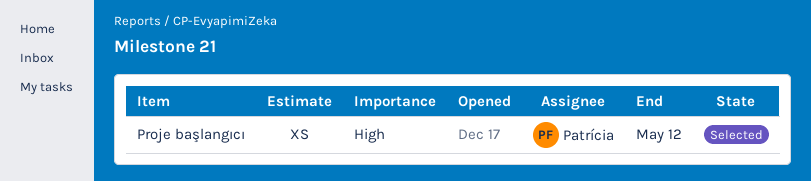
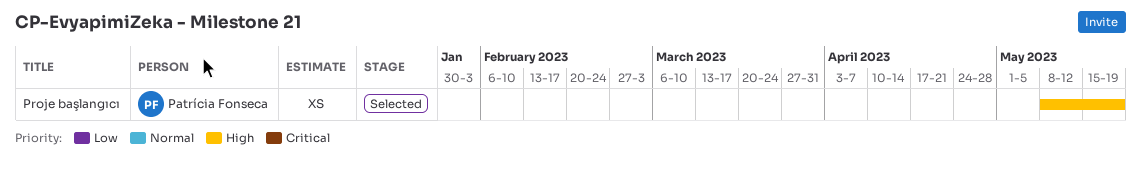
Proje başlangıcı, due: May 12 -> May 19

